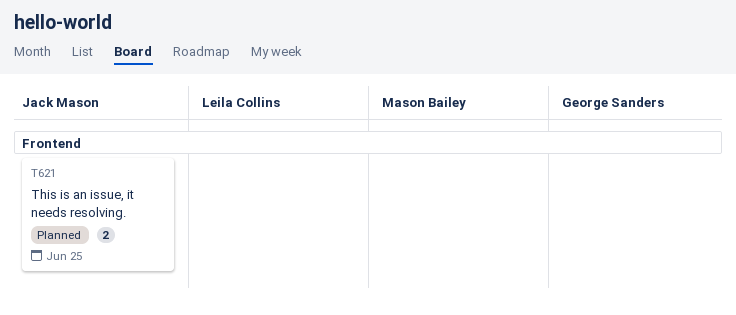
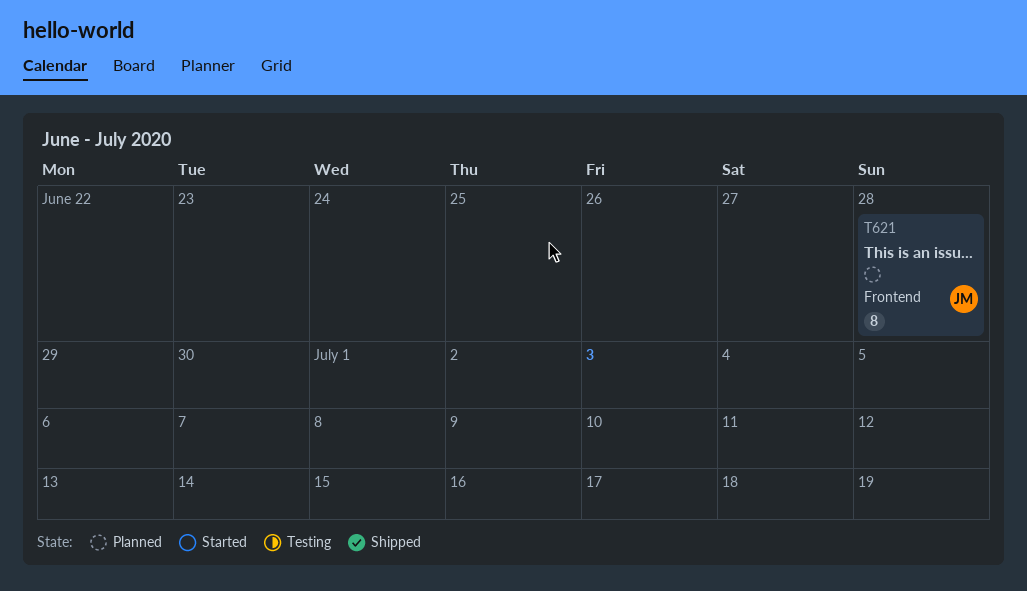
T621, estimate: 2 -> 8
T621, due: Jun 25 -> Jun 28

